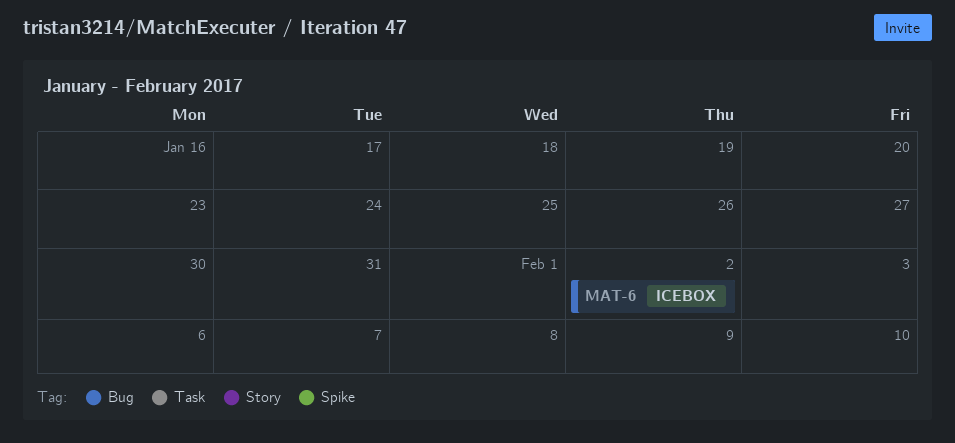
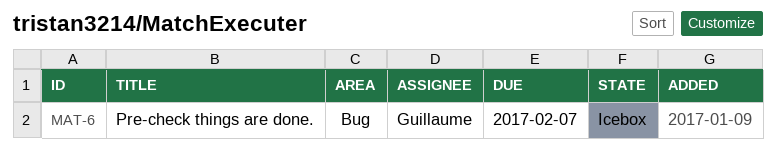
MAT-6, due: Feb 2 -> Feb 7

